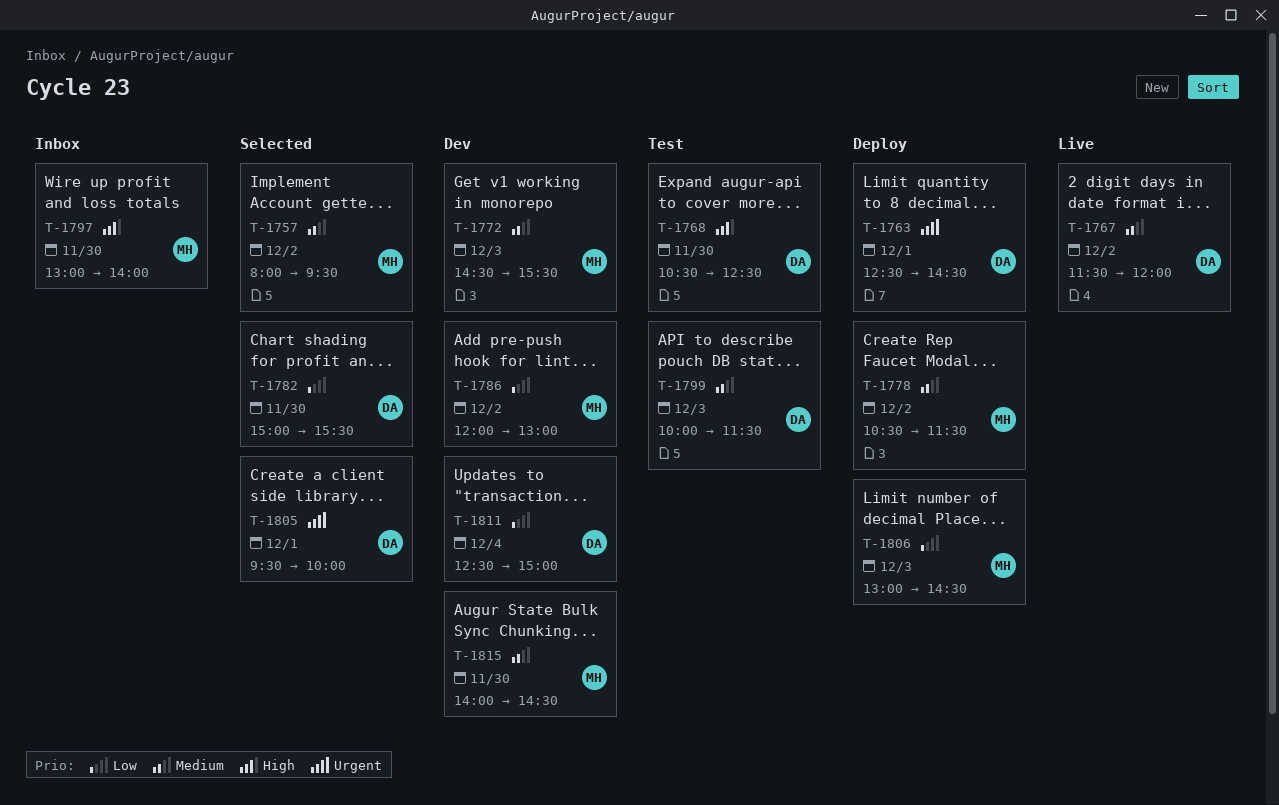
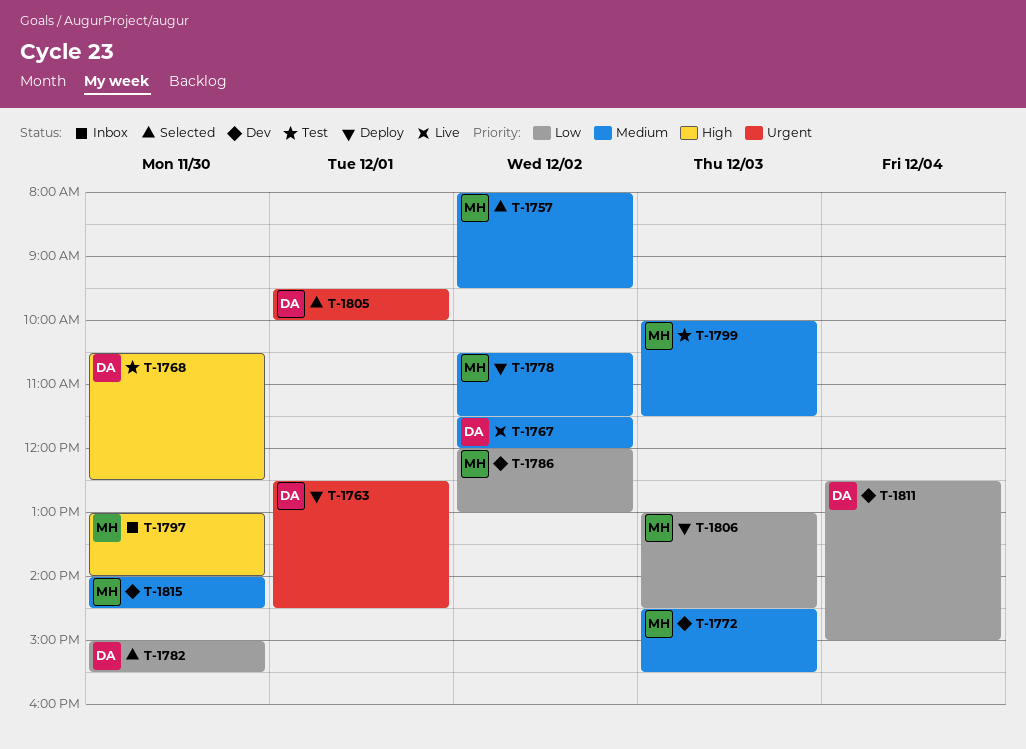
T-1799, owner: DA -> MH

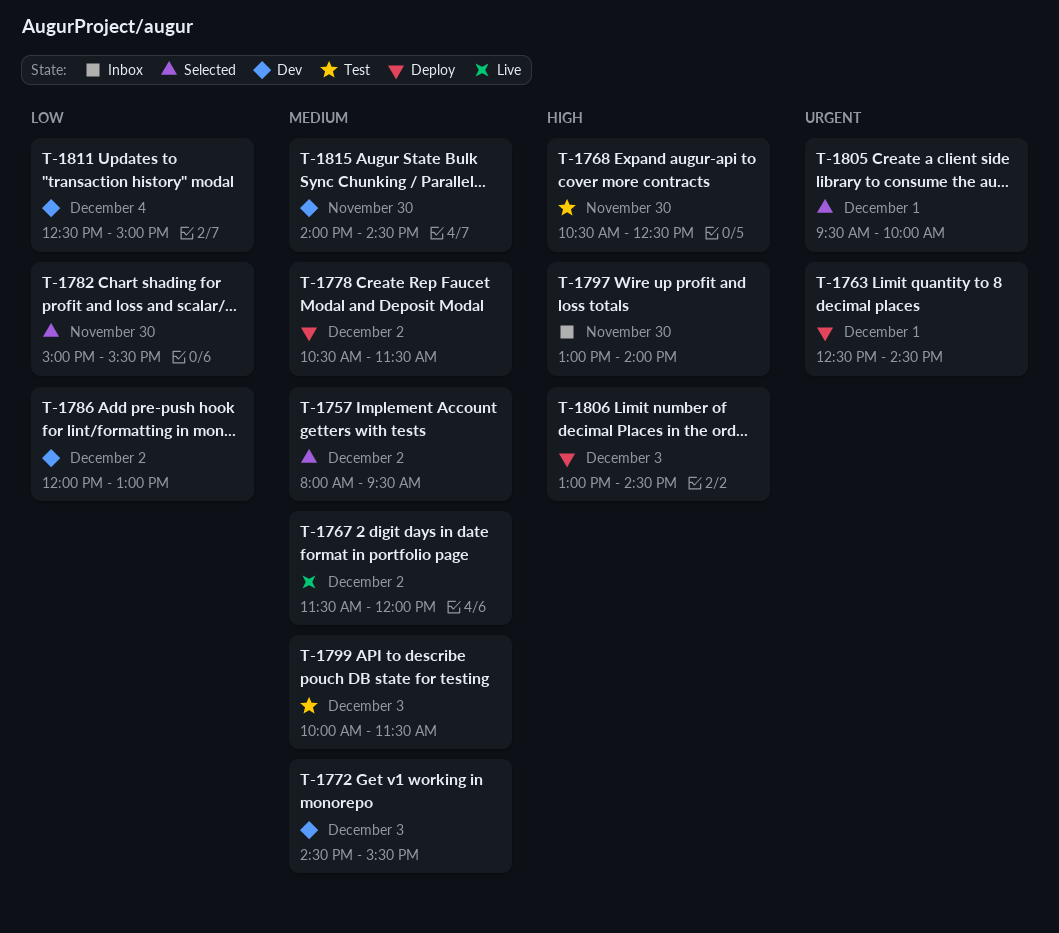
T-1806, priority: Low -> High

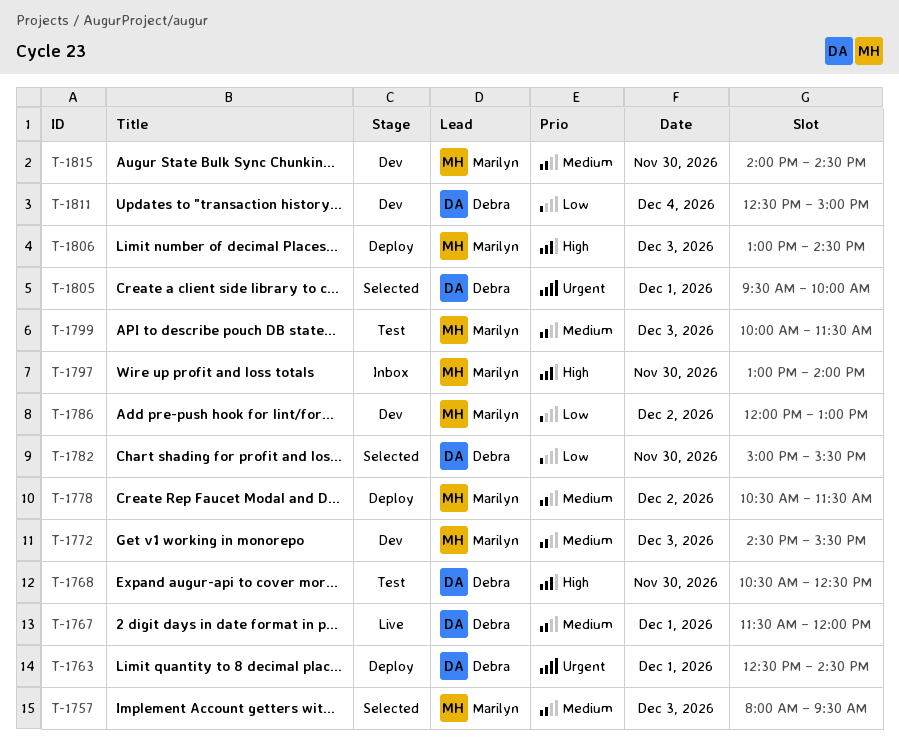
T-1757, day: Dec 2 -> Dec 3
T-1767, day: Dec 2 -> Dec 1

